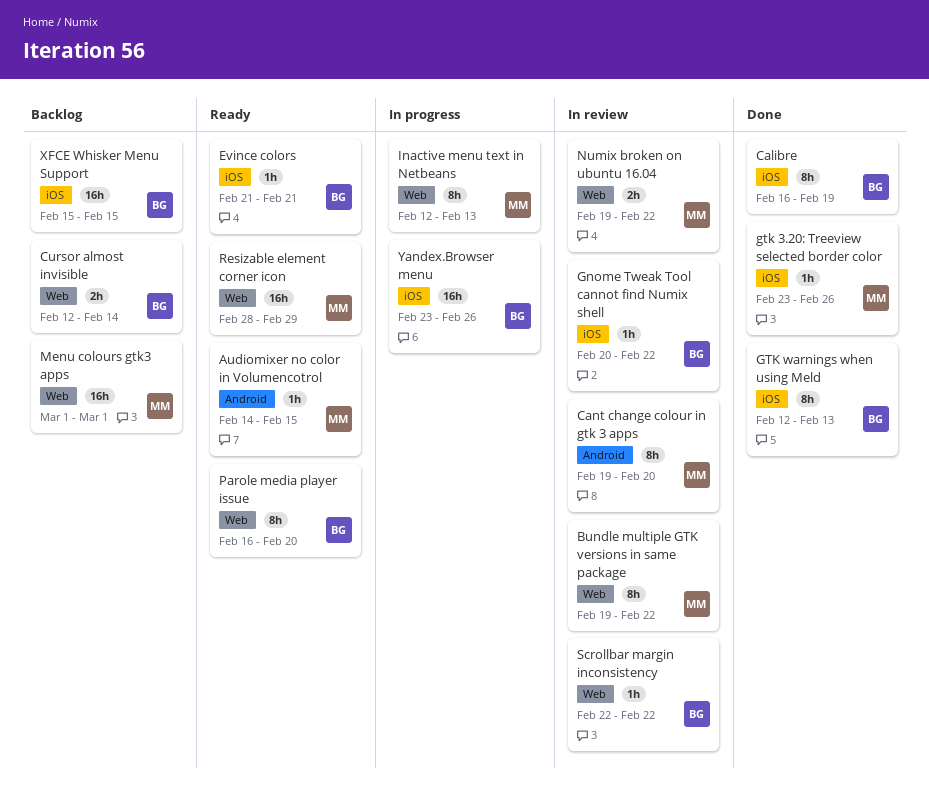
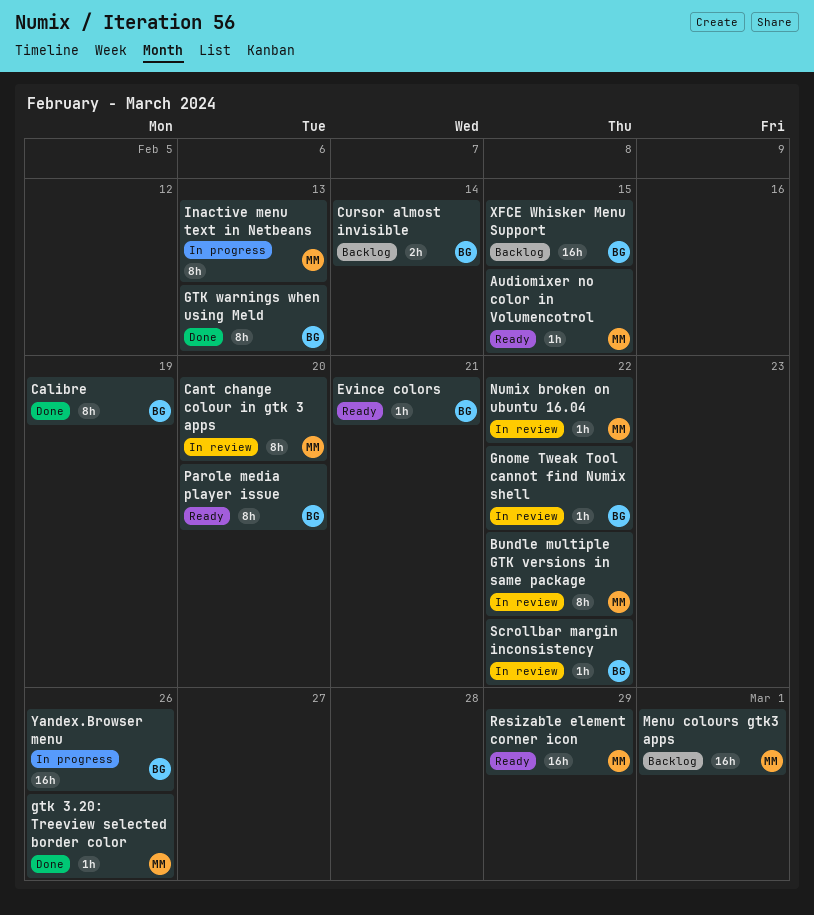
Numix broken on ubuntu 16.04, estimate: 2h -> 1h

